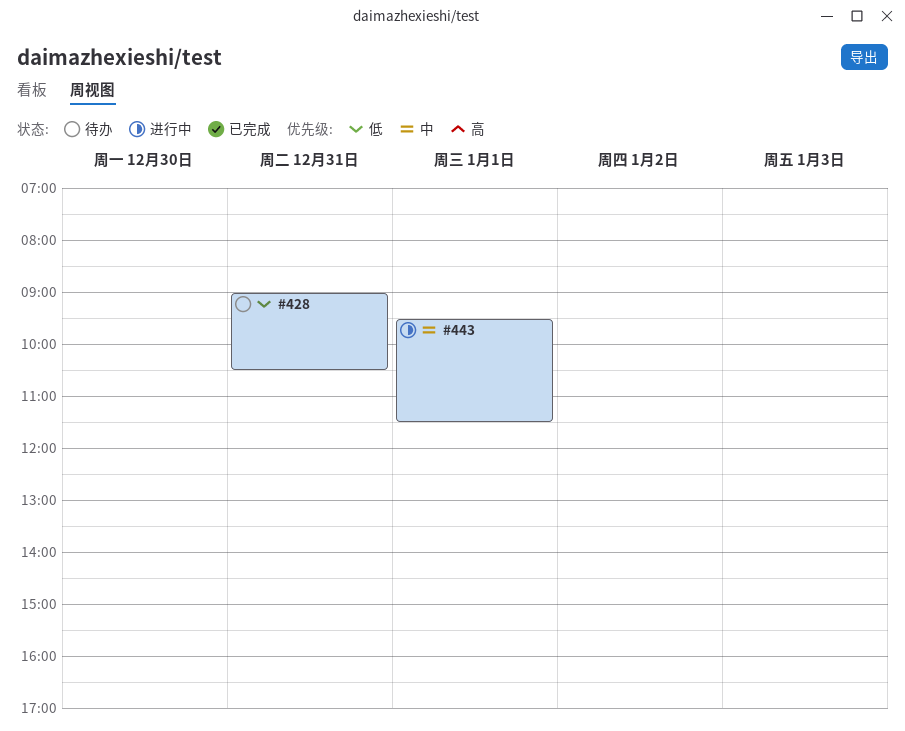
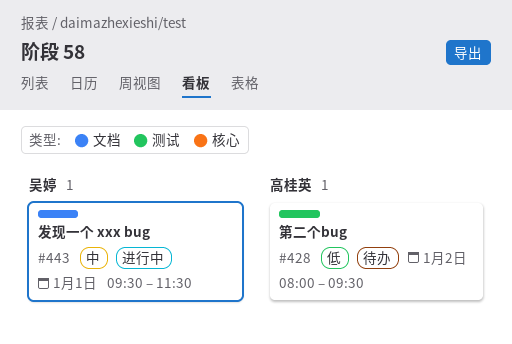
#428, day: Dec 31 -> Jan 2
#428, begins: 09:00 -> 08:00
#428, ends: 10:30 -> 09:30

